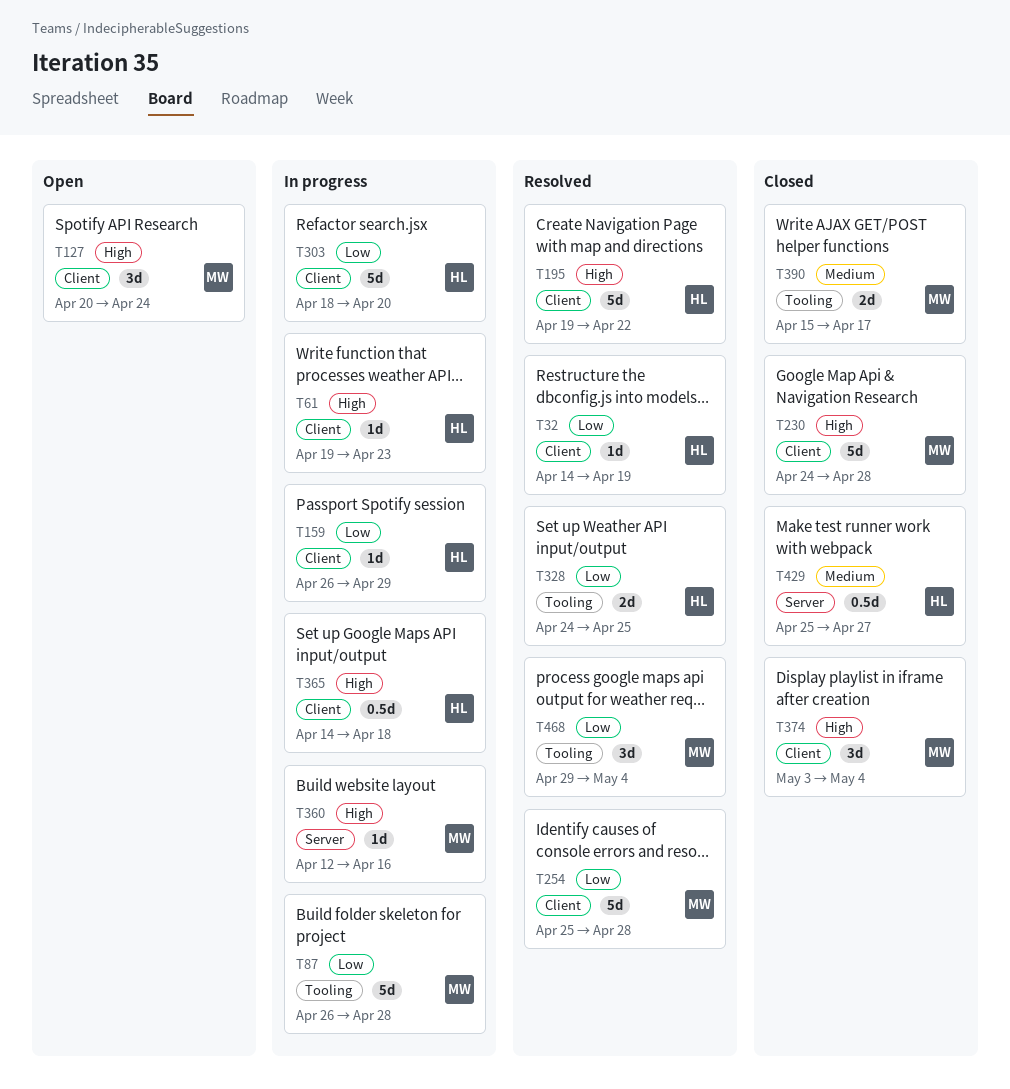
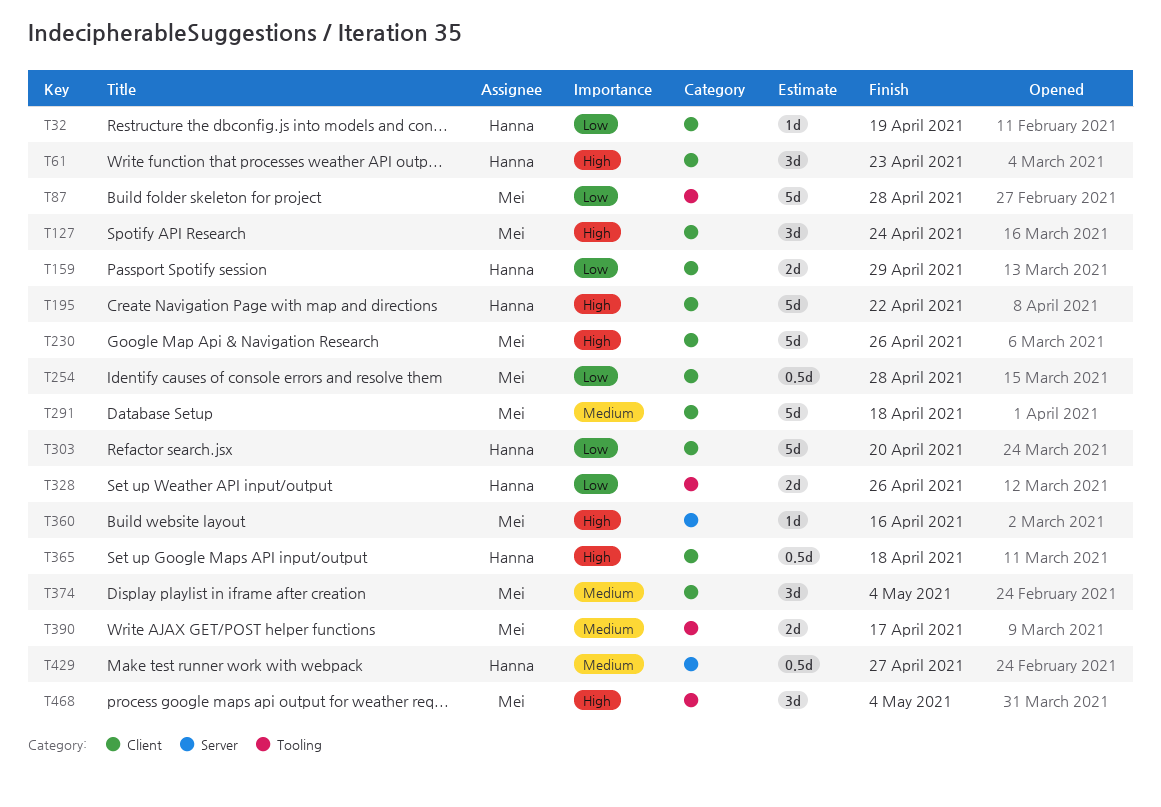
T61, estimate: 1d -> 3d
T159, estimate: 1d -> 2d
T230, due: Apr 28 -> Apr 26
T254, estimate: 5d -> 0.5d
T291: none -> present
T328, due: Apr 25 -> Apr 26
T374, priority: High -> Medium
T468, priority: Low -> High

